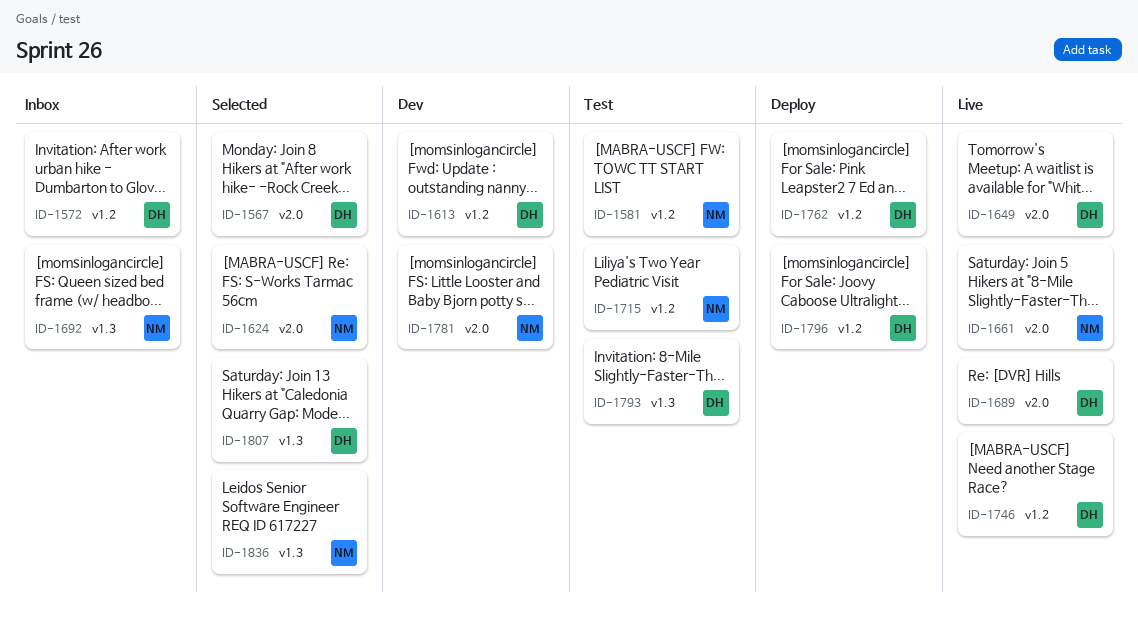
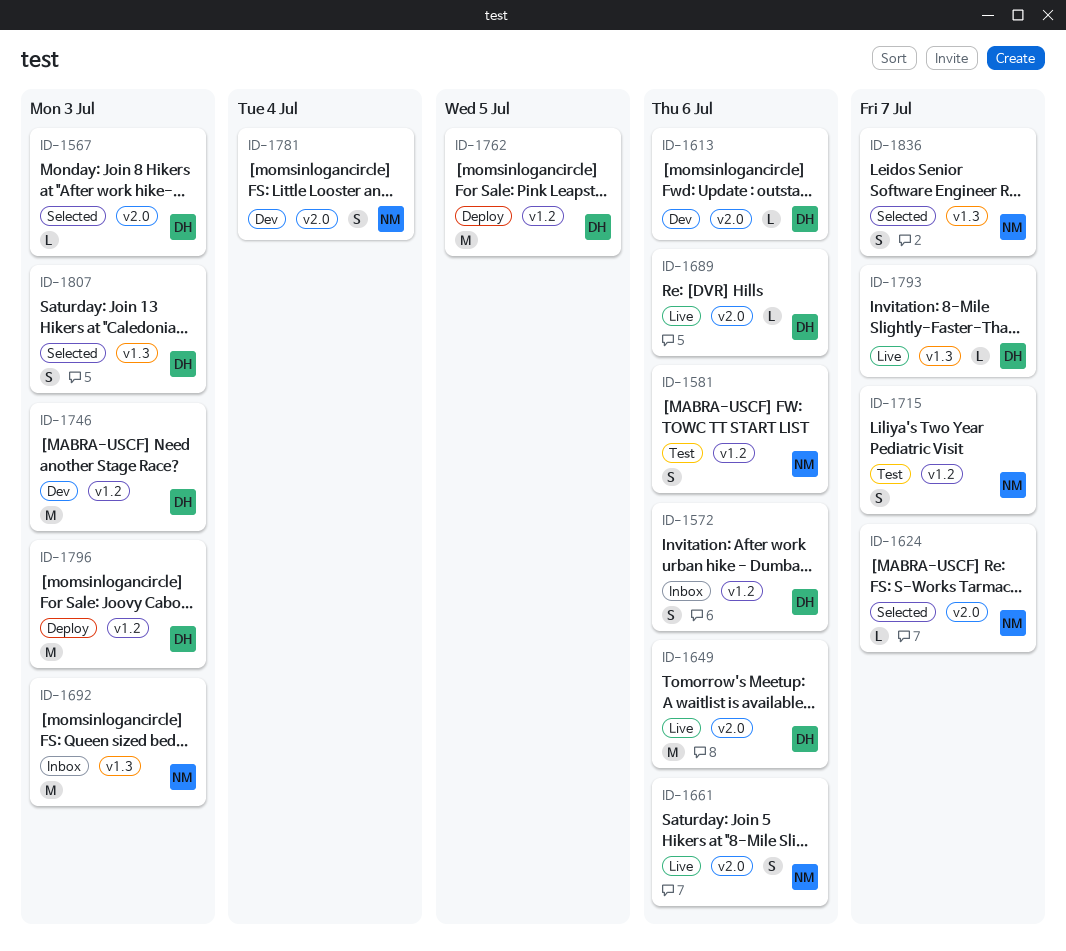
ID-1613, label: v1.2 -> v2.0
ID-1746, status: Live -> Dev
ID-1793, status: Test -> Live

